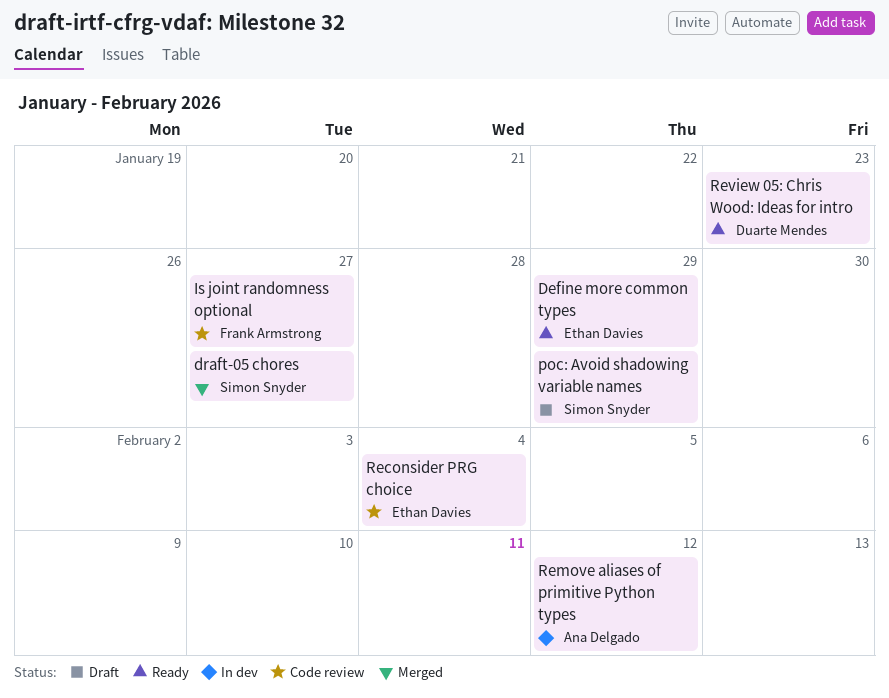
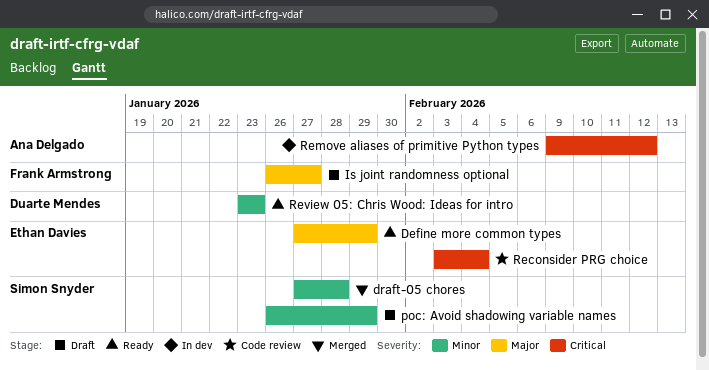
draft-05 chores, due: Jan 27 -> Jan 28
Is joint randomness optional, status: Code review -> Draft

